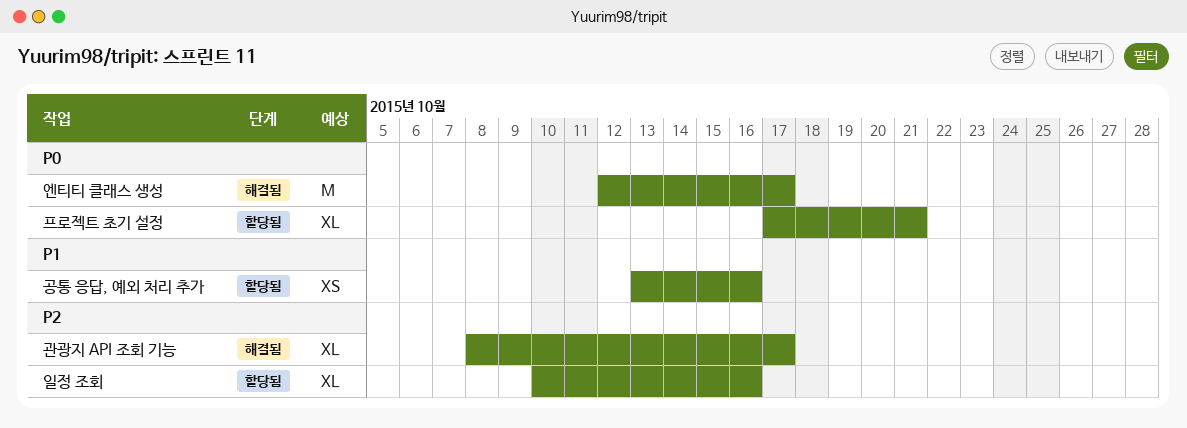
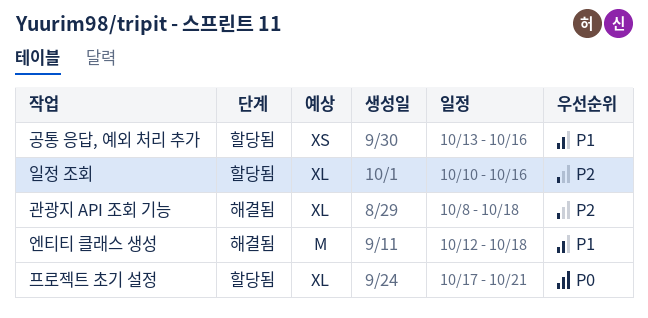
관광지 API 조회 기능, due: Oct 17 -> Oct 18
엔티티 클래스 생성, priority: P0 -> P1
엔티티 클래스 생성, due: Oct 17 -> Oct 18

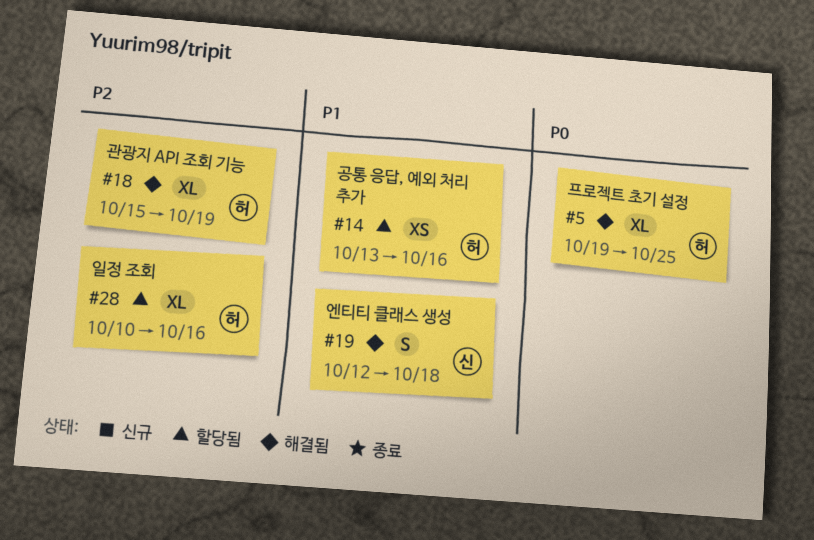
관광지 API 조회 기능, start: Oct 8 -> Oct 15
관광지 API 조회 기능, due: Oct 18 -> Oct 19
엔티티 클래스 생성, estimate: M -> S
프로젝트 초기 설정, status: 할당됨 -> 해결됨
프로젝트 초기 설정, start: Oct 17 -> Oct 19
프로젝트 초기 설정, due: Oct 21 -> Oct 25

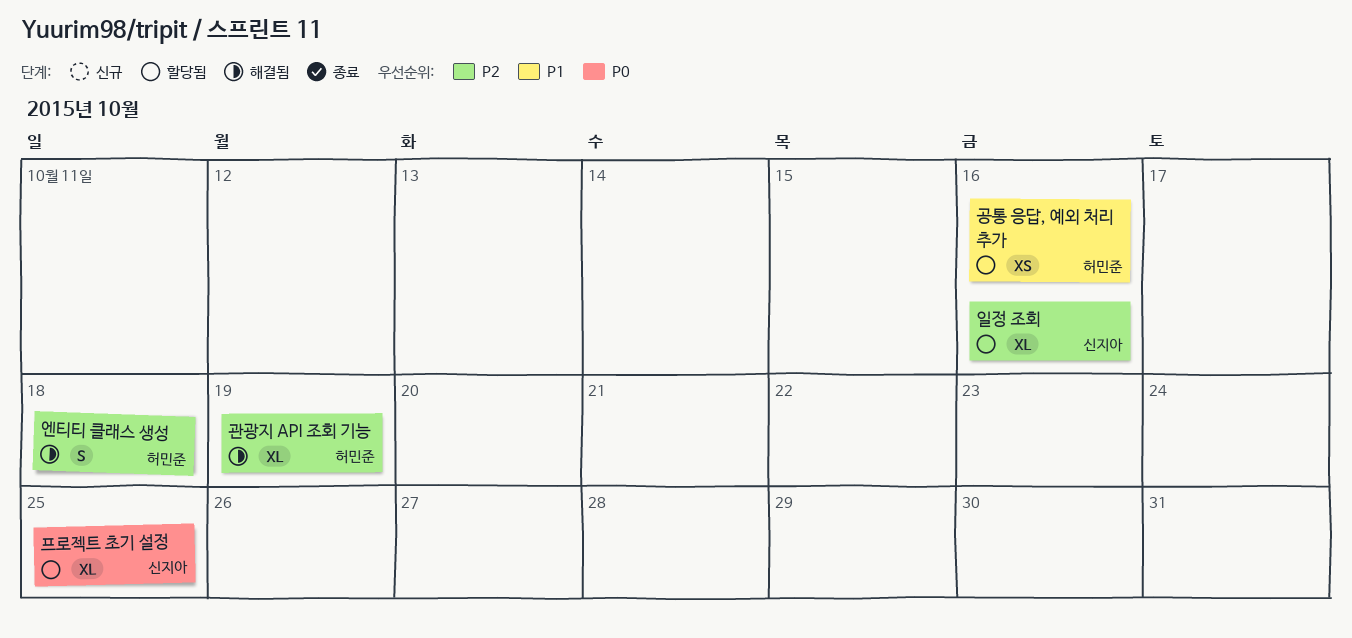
엔티티 클래스 생성, owner: 신지아 -> 허민준
엔티티 클래스 생성, priority: P1 -> P2
일정 조회, owner: 허민준 -> 신지아
프로젝트 초기 설정, status: 해결됨 -> 할당됨
프로젝트 초기 설정, owner: 허민준 -> 신지아

